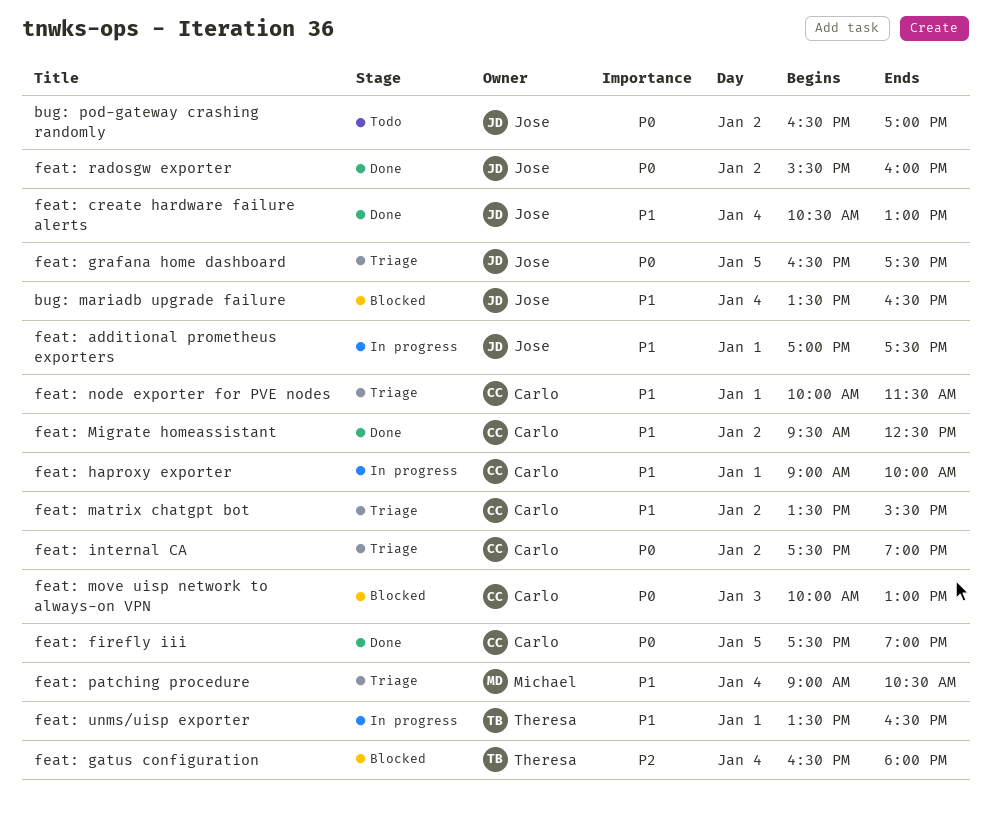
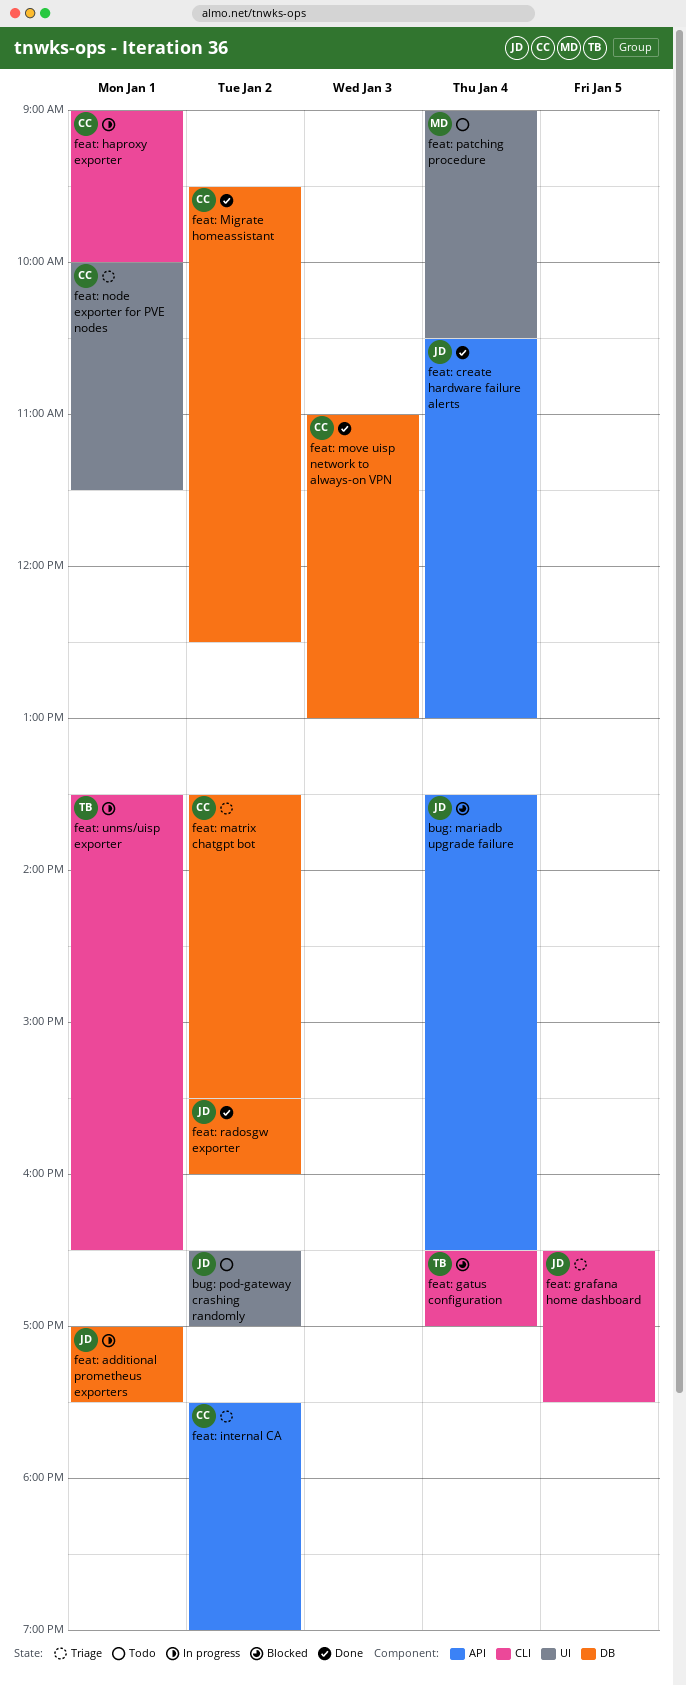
feat: firefly iii: present -> none
feat: gatus configuration, ends: 18:00 -> 17:00
feat: move uisp network to always-on VPN, status: Blocked -> Done
feat: move uisp network to always-on VPN, begins: 10:00 -> 11:00
feat: patching procedure, status: Triage -> Todo

